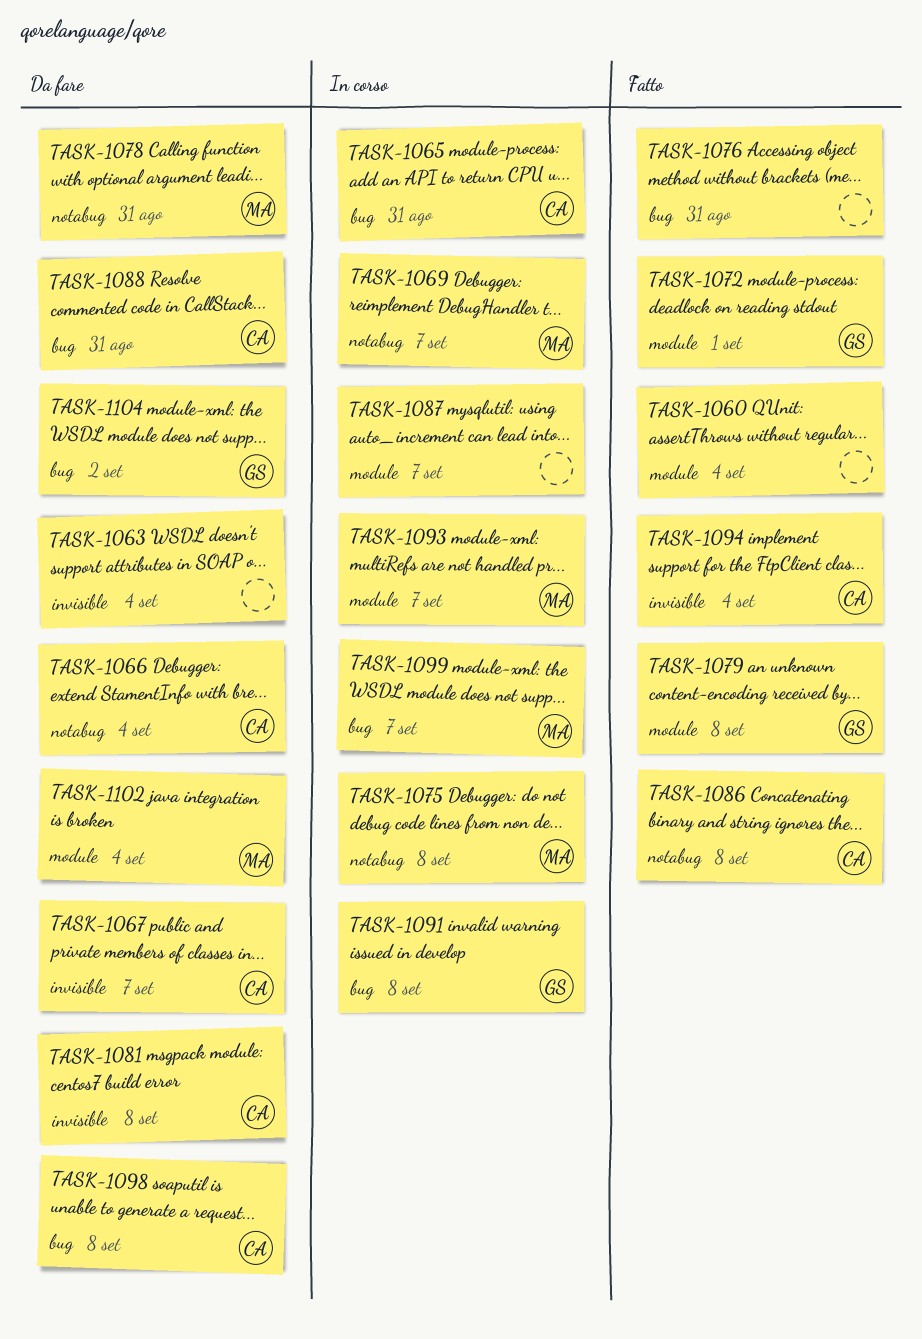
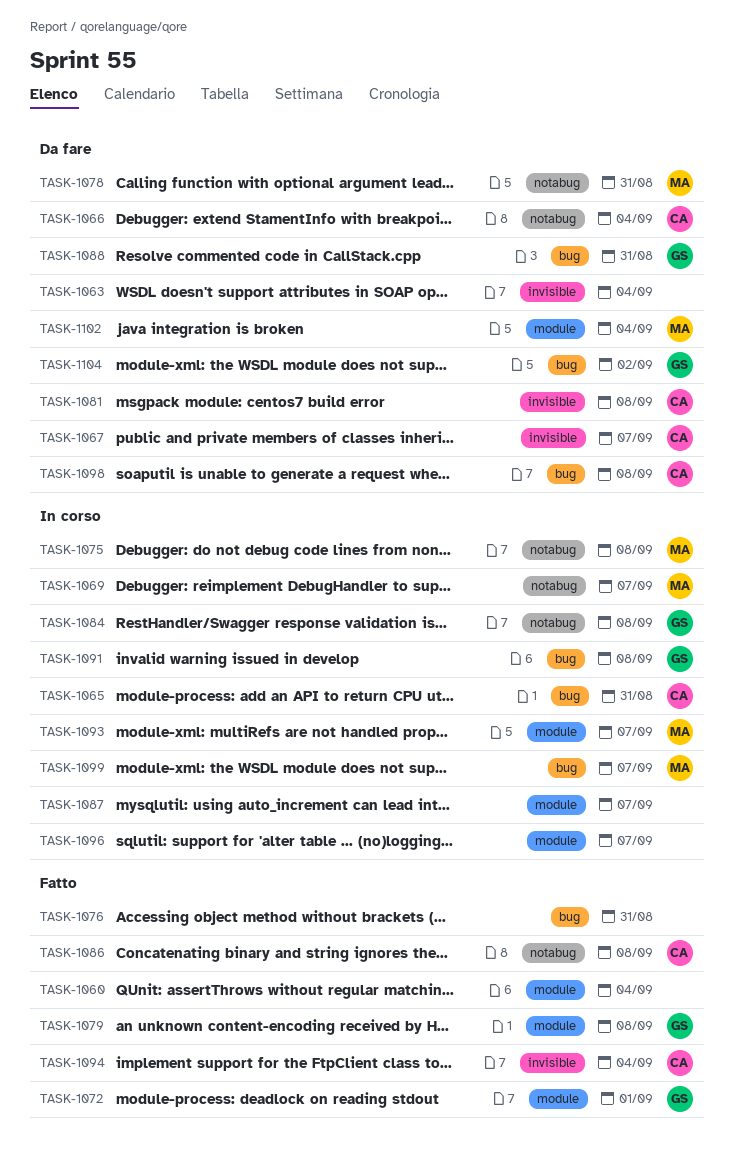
TASK-1084: none -> present
TASK-1088, owner: CA -> GS
TASK-1096: none -> present

